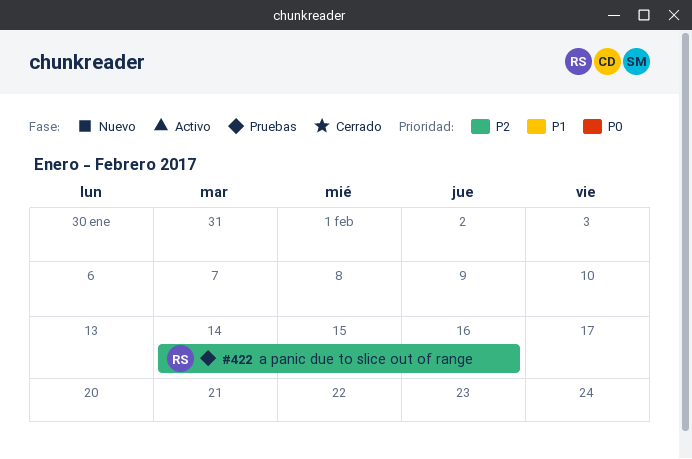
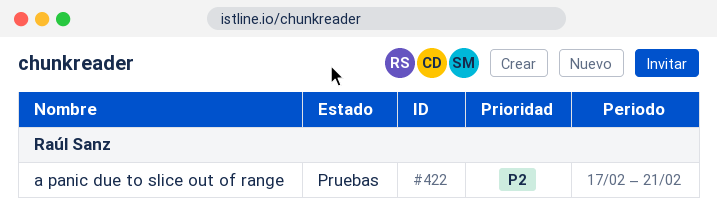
#422, start: Feb 14 -> Feb 17
#422, due: Feb 16 -> Feb 21

